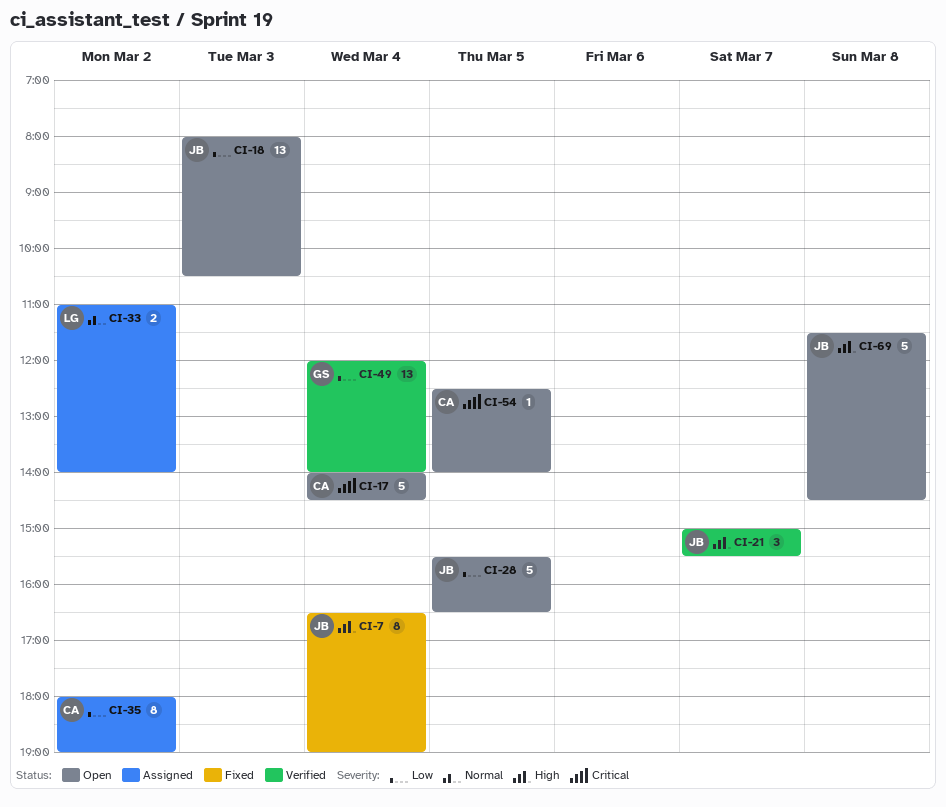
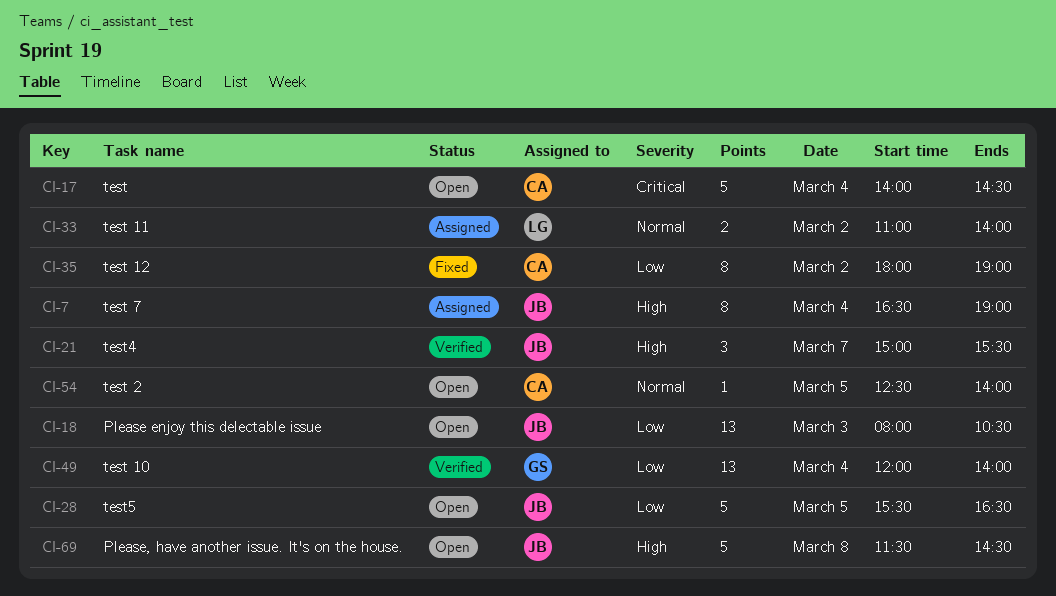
CI-7, status: Fixed -> Assigned
CI-35, status: Assigned -> Fixed
CI-54, priority: Critical -> Normal

